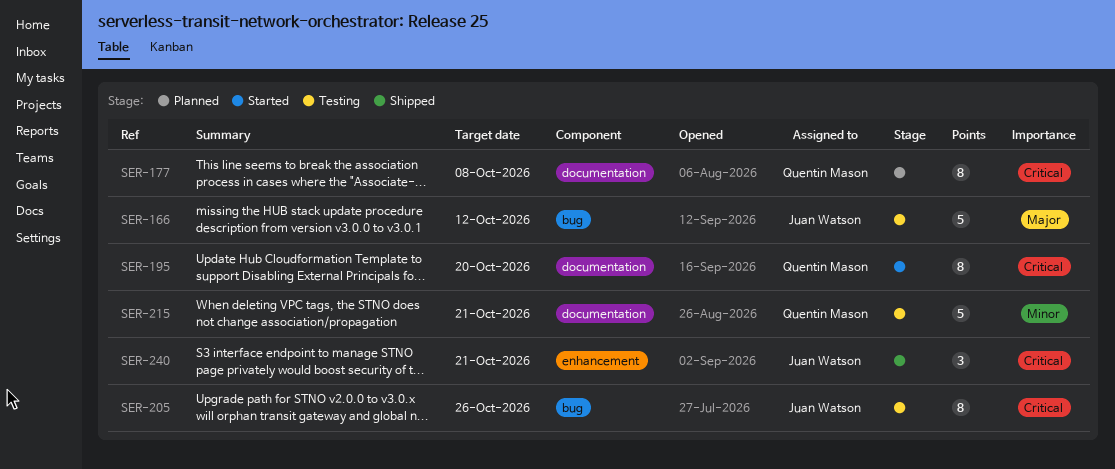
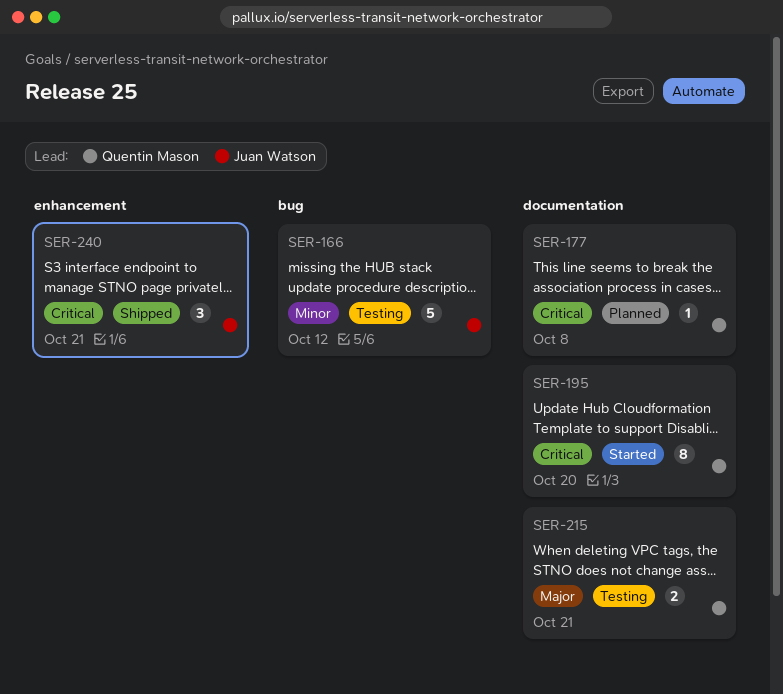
SER-166, priority: Major -> Minor
SER-177, estimate: 8 -> 1
SER-205: present -> none
SER-215, priority: Minor -> Major
SER-215, estimate: 5 -> 2

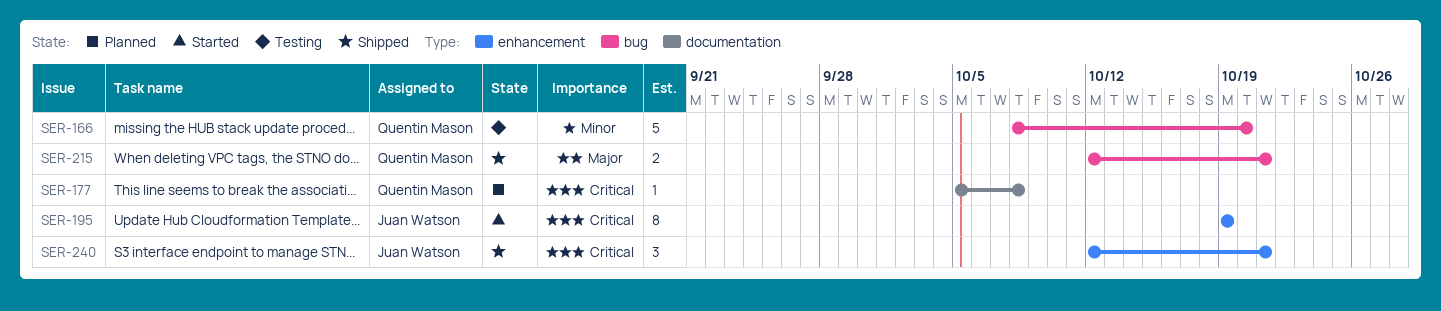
SER-166, owner: Juan Watson -> Quentin Mason
SER-166, due: Oct 12 -> Oct 20
SER-195, owner: Quentin Mason -> Juan Watson
SER-195, label: documentation -> enhancement
SER-195, due: Oct 20 -> Oct 19
SER-215, status: Testing -> Shipped
SER-215, label: documentation -> bug

